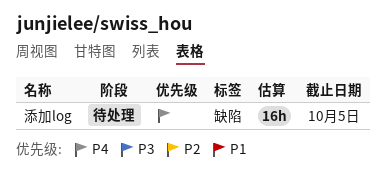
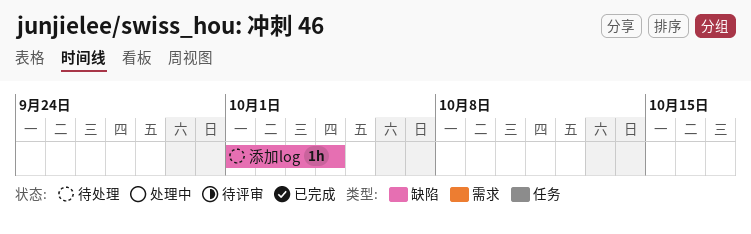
添加log, estimate: 16h -> 1h
添加log, due: Oct 5 -> Oct 4

